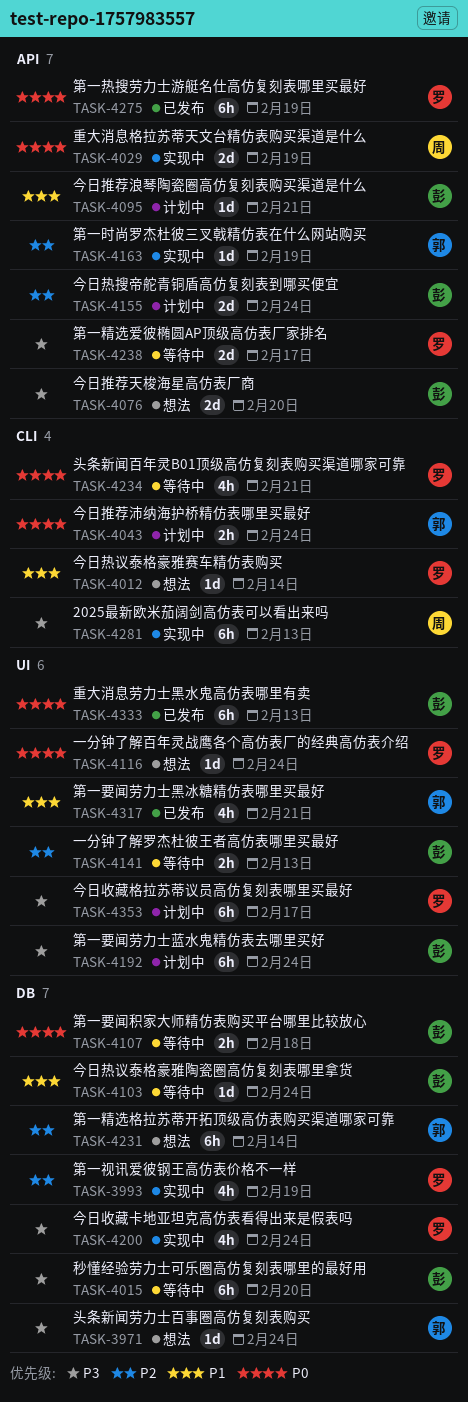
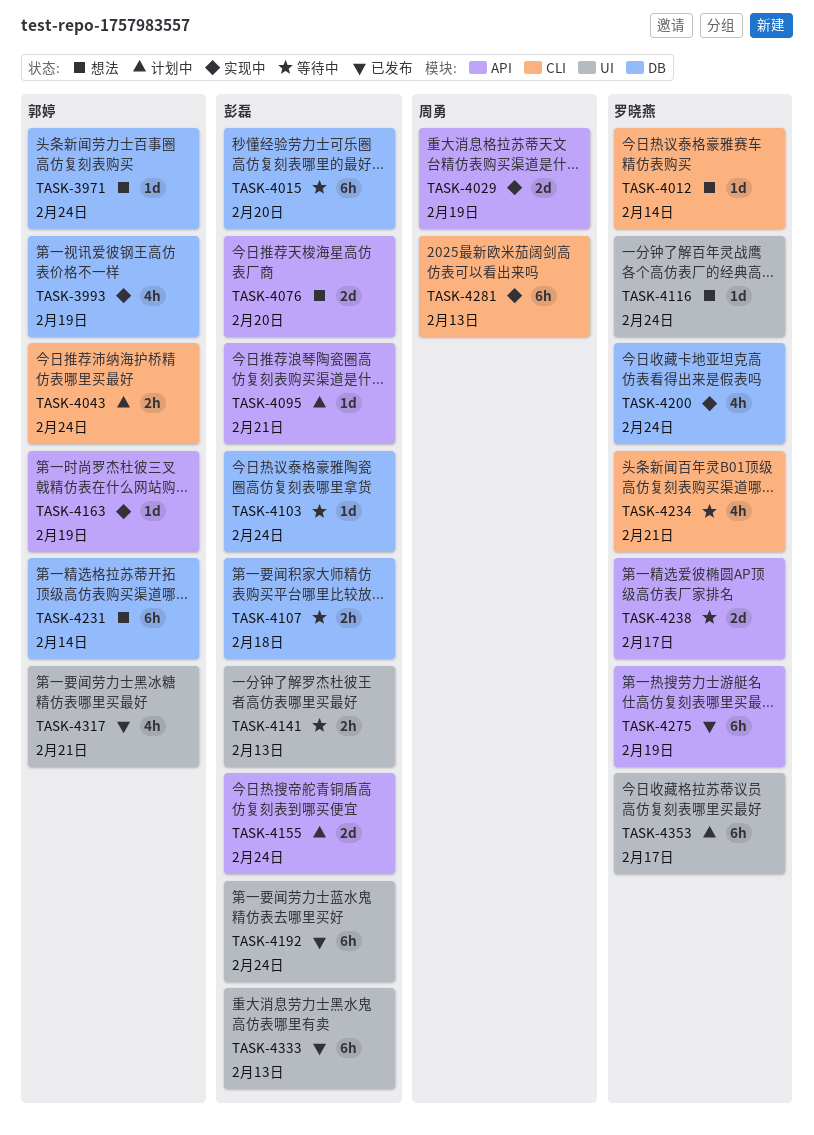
TASK-3993, owner: 罗晓燕 -> 郭婷
TASK-4192, status: 计划中 -> 已发布

